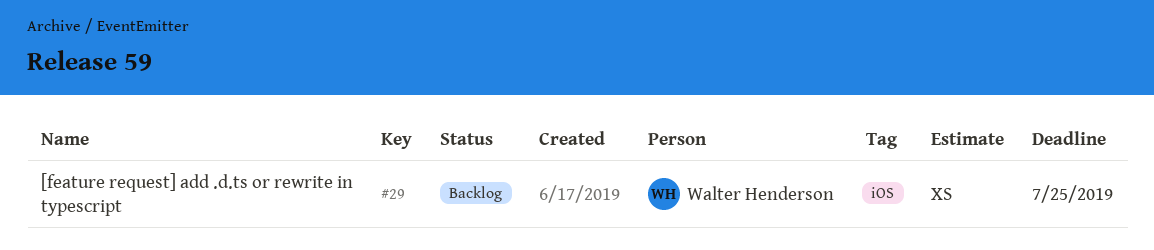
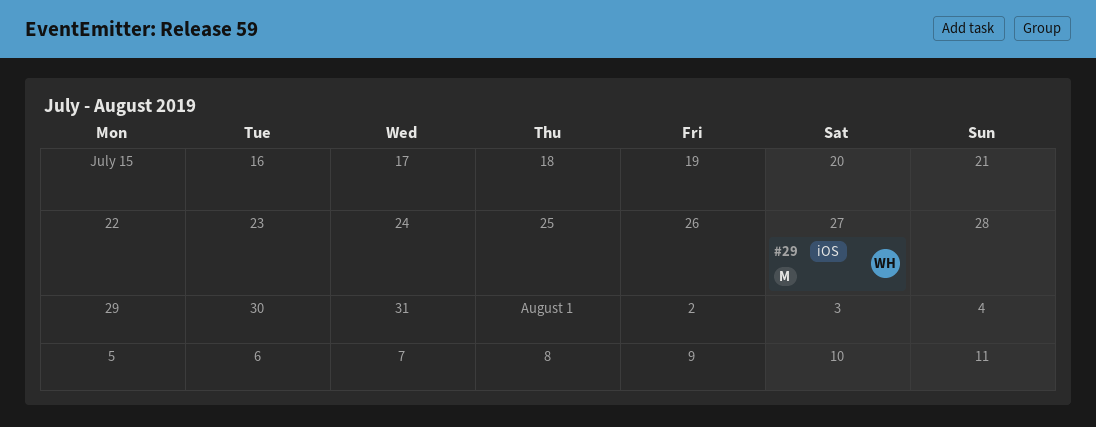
#29, estimate: XS -> M
#29, due: Jul 25 -> Jul 27

